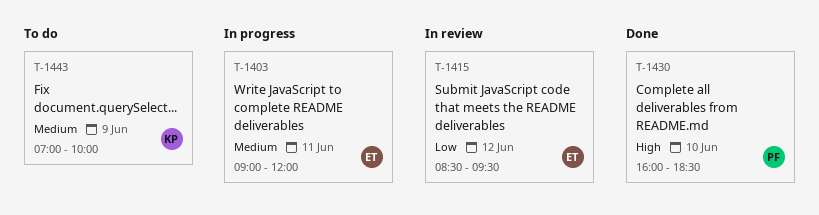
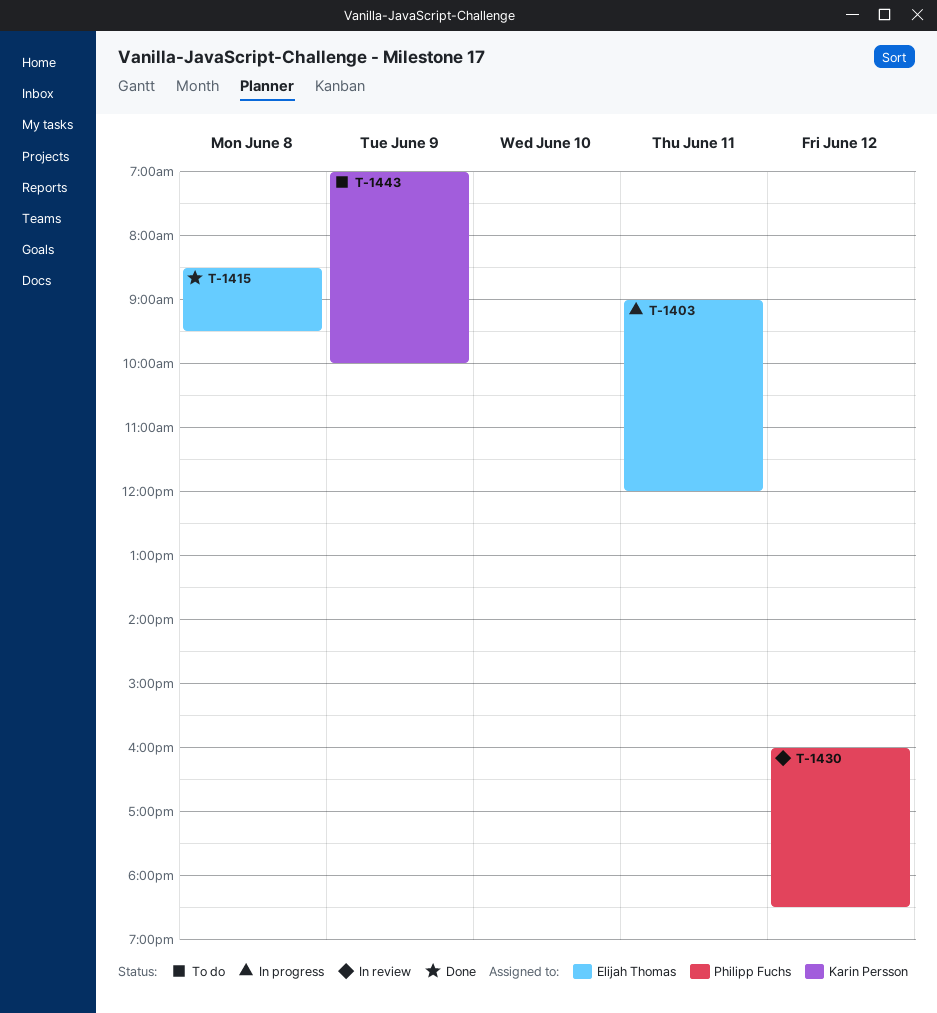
T-1415, status: In review -> Done
T-1415, day: Jun 12 -> Jun 8
T-1430, status: Done -> In review
T-1430, day: Jun 10 -> Jun 12

